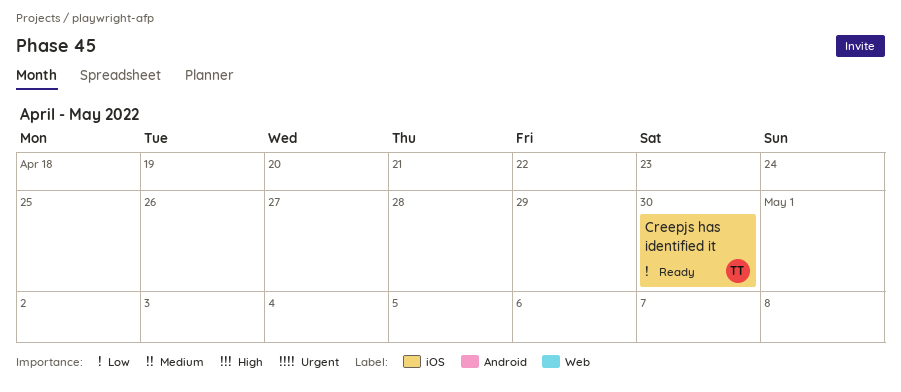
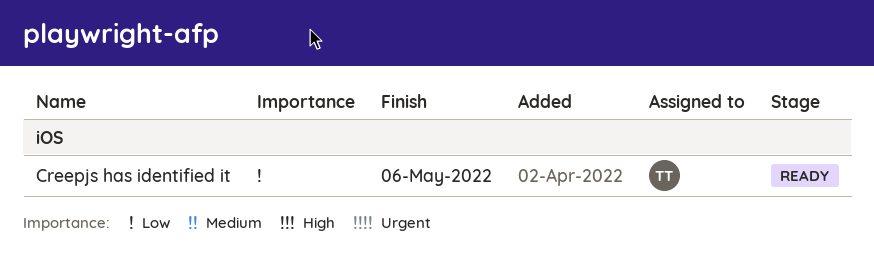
Creepjs has identified it, due: Apr 30 -> May 6

